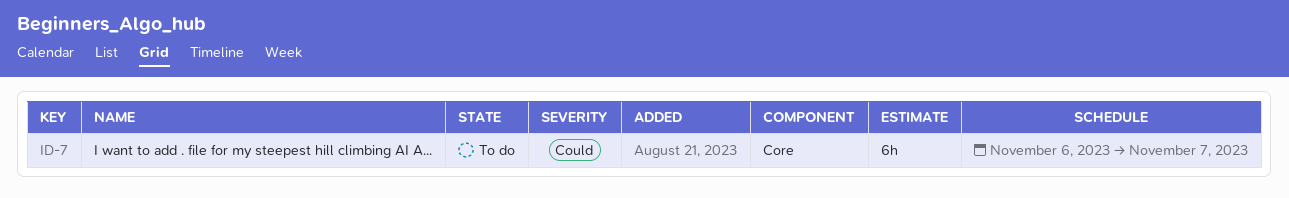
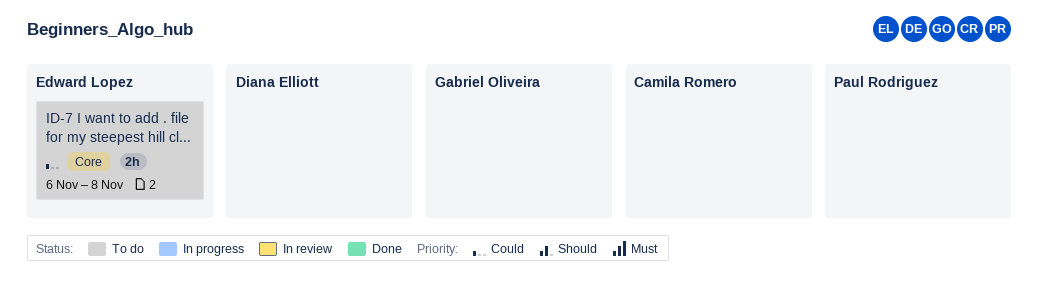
ID-7, estimate: 6h -> 2h
ID-7, due: Nov 7 -> Nov 8

